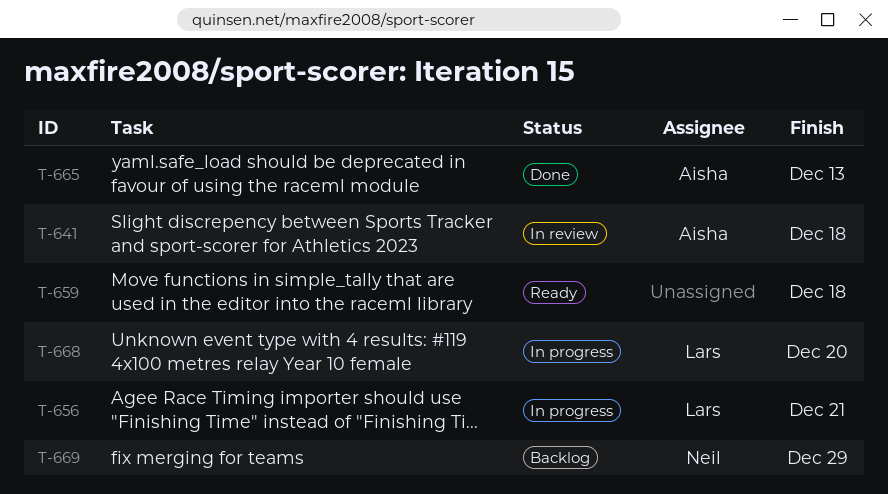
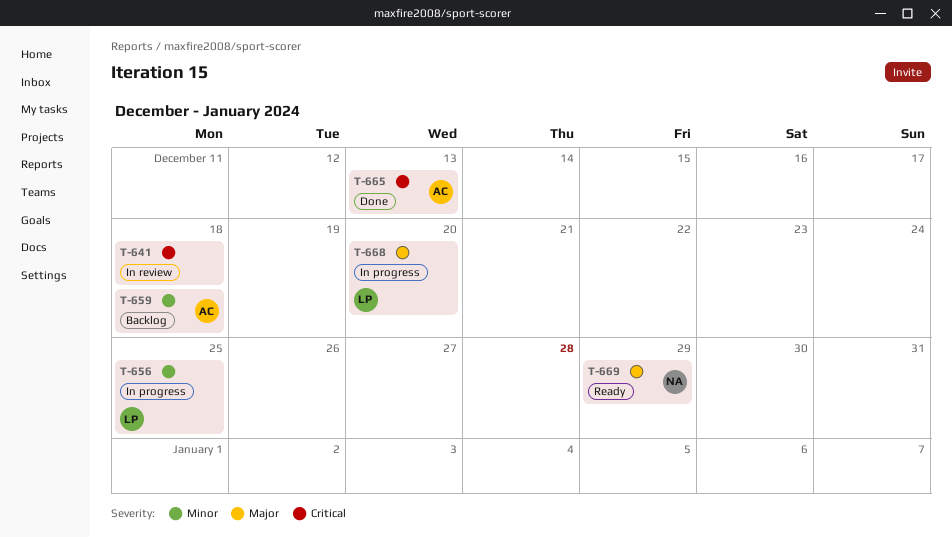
T-641, owner: Aisha -> none
T-656, due: Dec 21 -> Dec 25
T-659, status: Ready -> Backlog
T-659, owner: none -> Aisha
T-669, status: Backlog -> Ready

